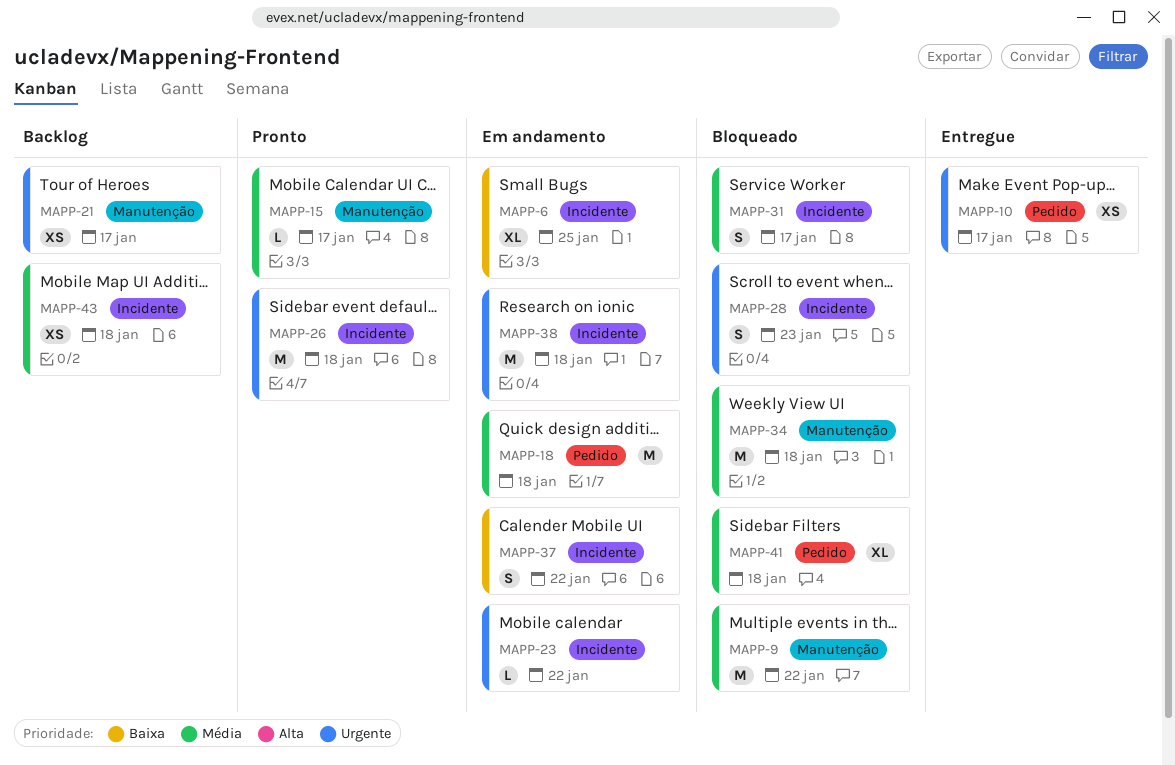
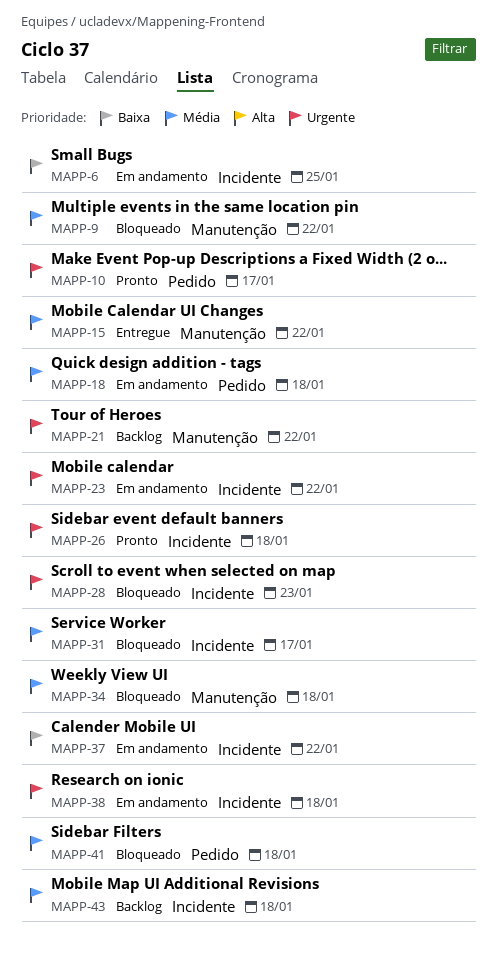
MAPP-10, status: Entregue -> Pronto
MAPP-15, status: Pronto -> Entregue
MAPP-15, due: Jan 17 -> Jan 22
MAPP-21, due: Jan 17 -> Jan 22

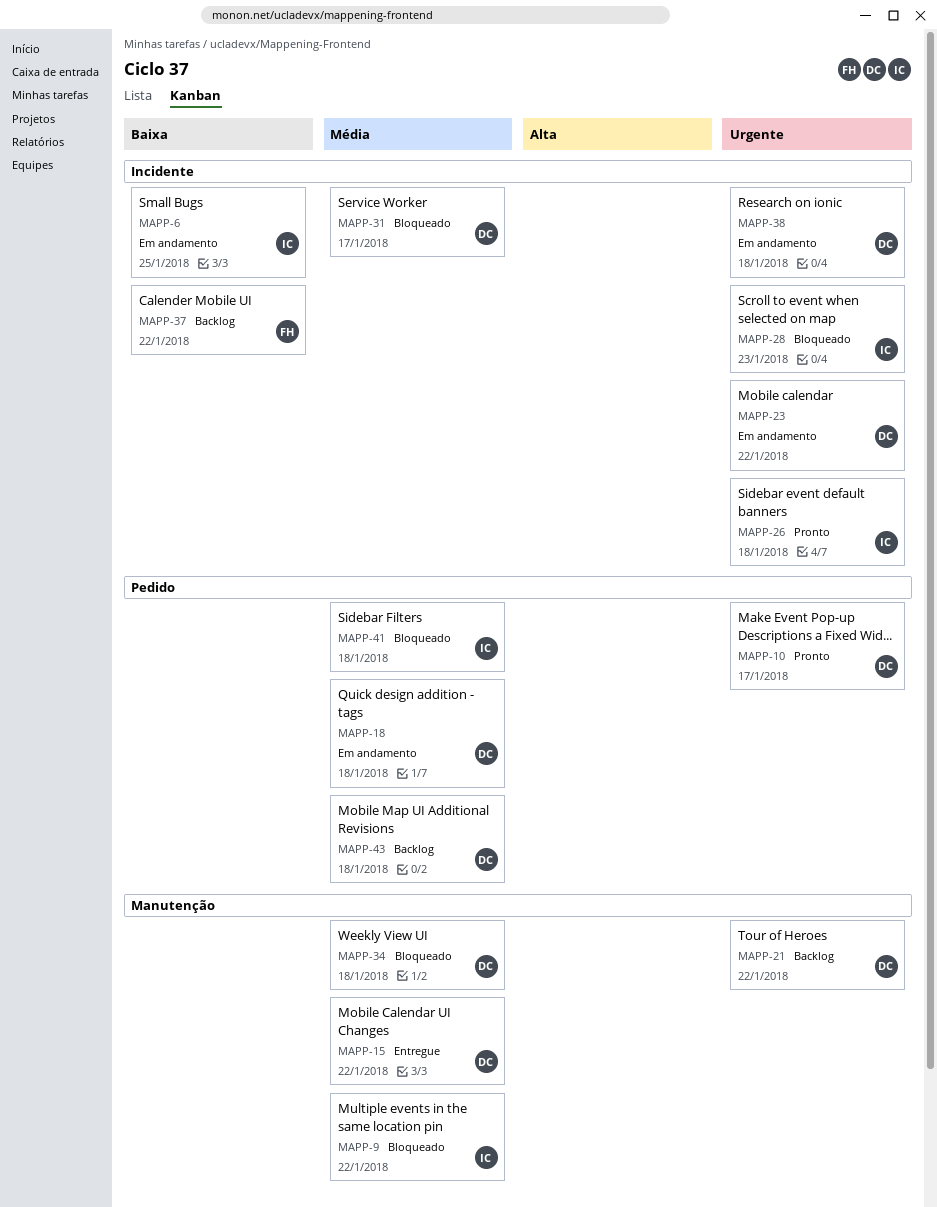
MAPP-37, status: Em andamento -> Backlog
MAPP-43, label: Incidente -> Pedido

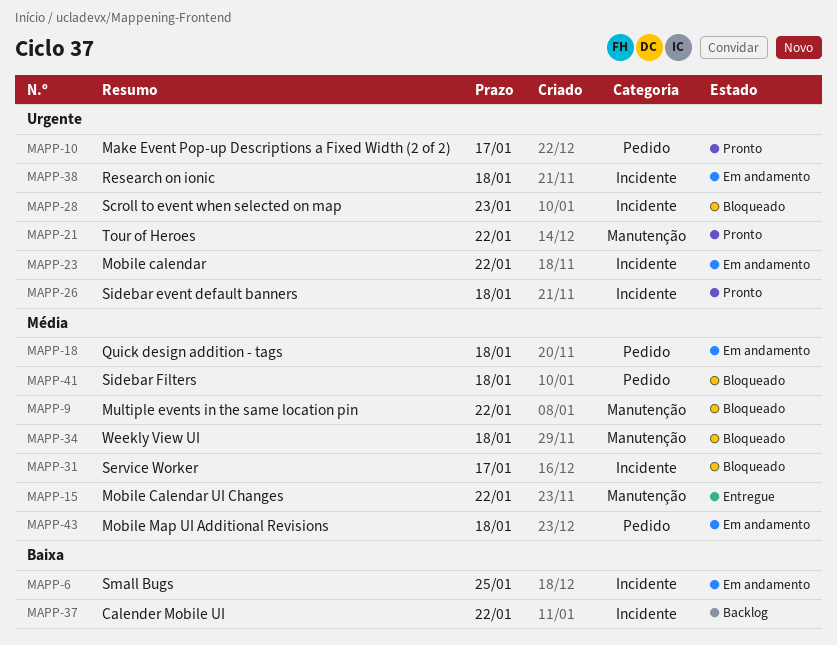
MAPP-21, status: Backlog -> Pronto
MAPP-43, status: Backlog -> Em andamento

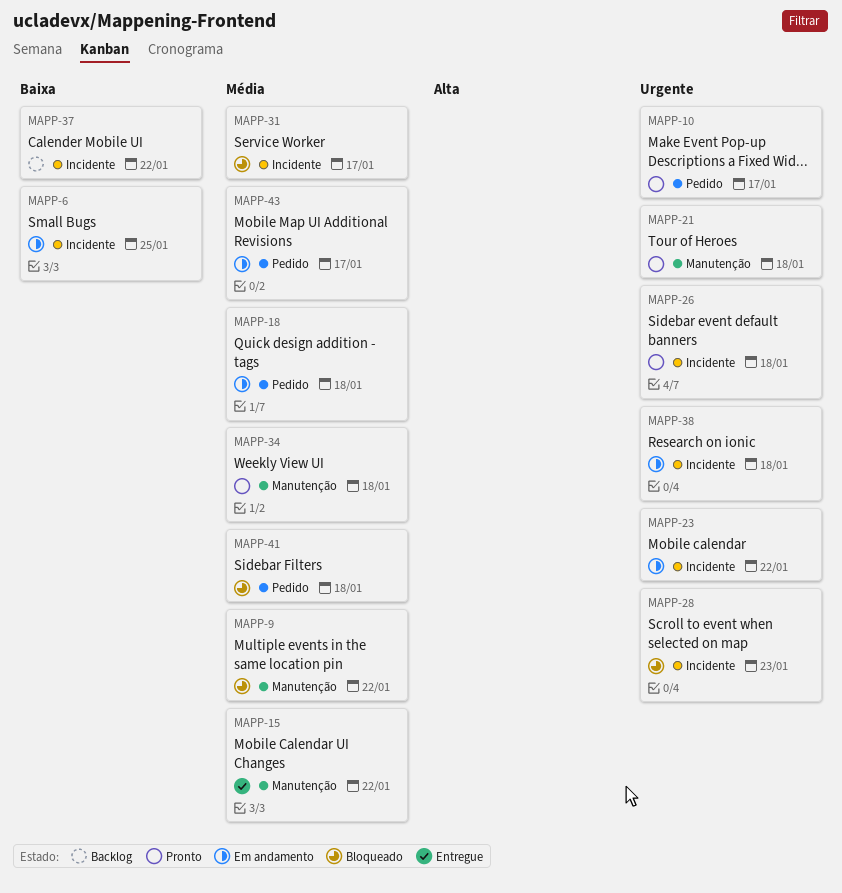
MAPP-21, due: Jan 22 -> Jan 18
MAPP-34, status: Bloqueado -> Pronto
MAPP-43, due: Jan 18 -> Jan 17

